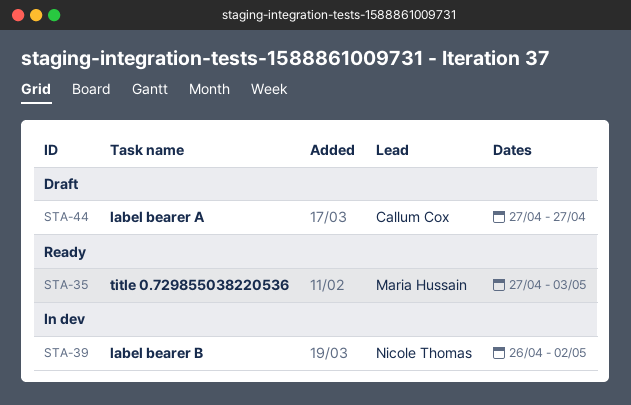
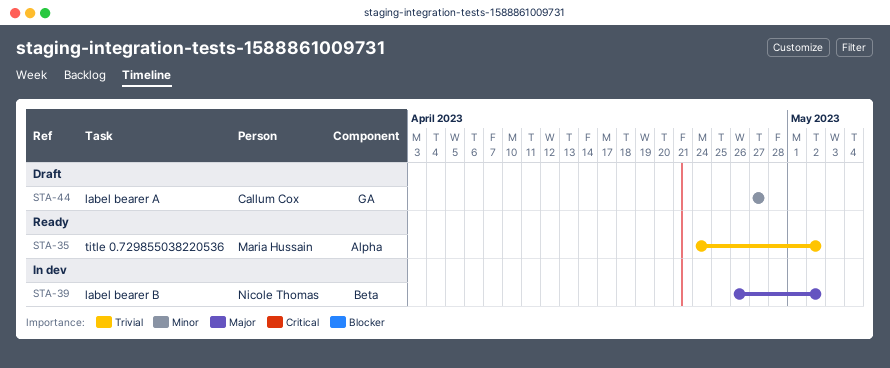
STA-35, start: Apr 27 -> Apr 24
STA-35, due: May 3 -> May 2

